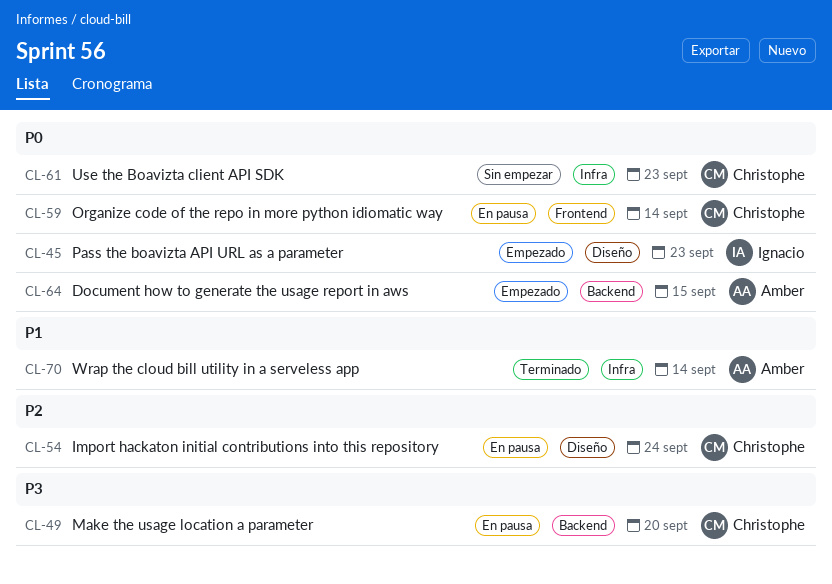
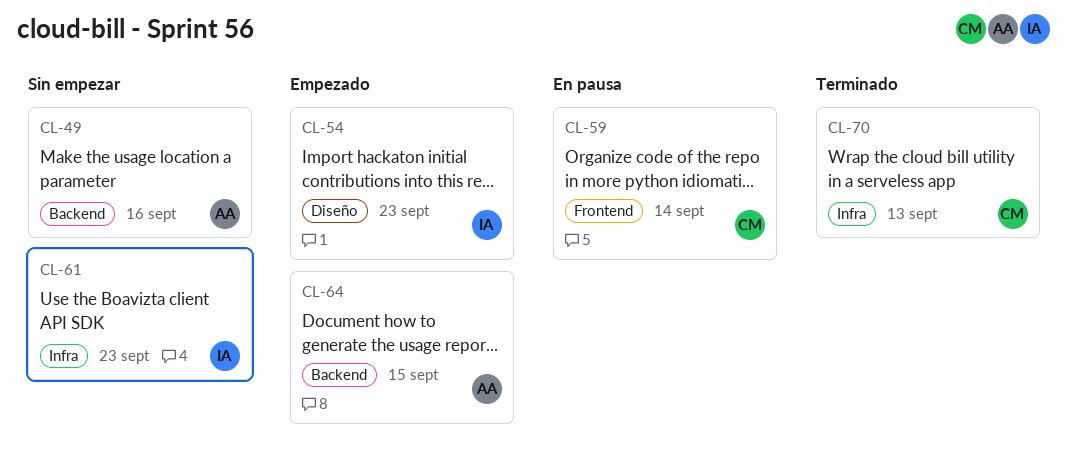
CL-45: present -> none
CL-49, status: En pausa -> Sin empezar
CL-49, owner: Christophe -> Amber
CL-49, due: Sep 20 -> Sep 16
CL-54, status: En pausa -> Empezado
CL-54, owner: Christophe -> Ignacio
CL-54, due: Sep 24 -> Sep 23
CL-61, owner: Christophe -> Ignacio
CL-70, owner: Amber -> Christophe
CL-70, due: Sep 14 -> Sep 13

